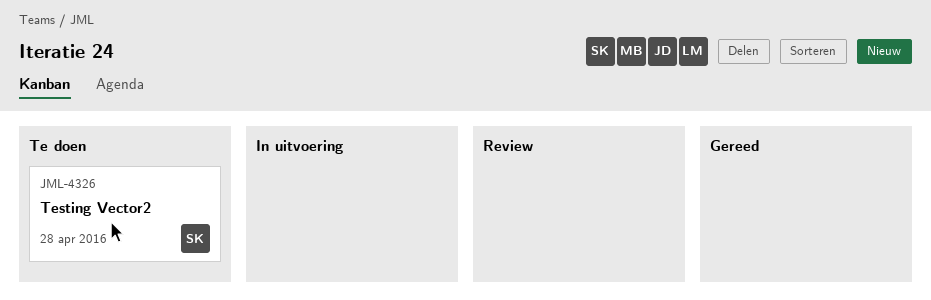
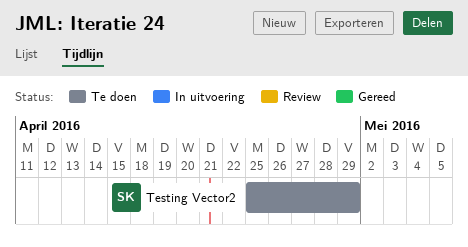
Testing Vector2, due: Apr 28 -> Apr 29

